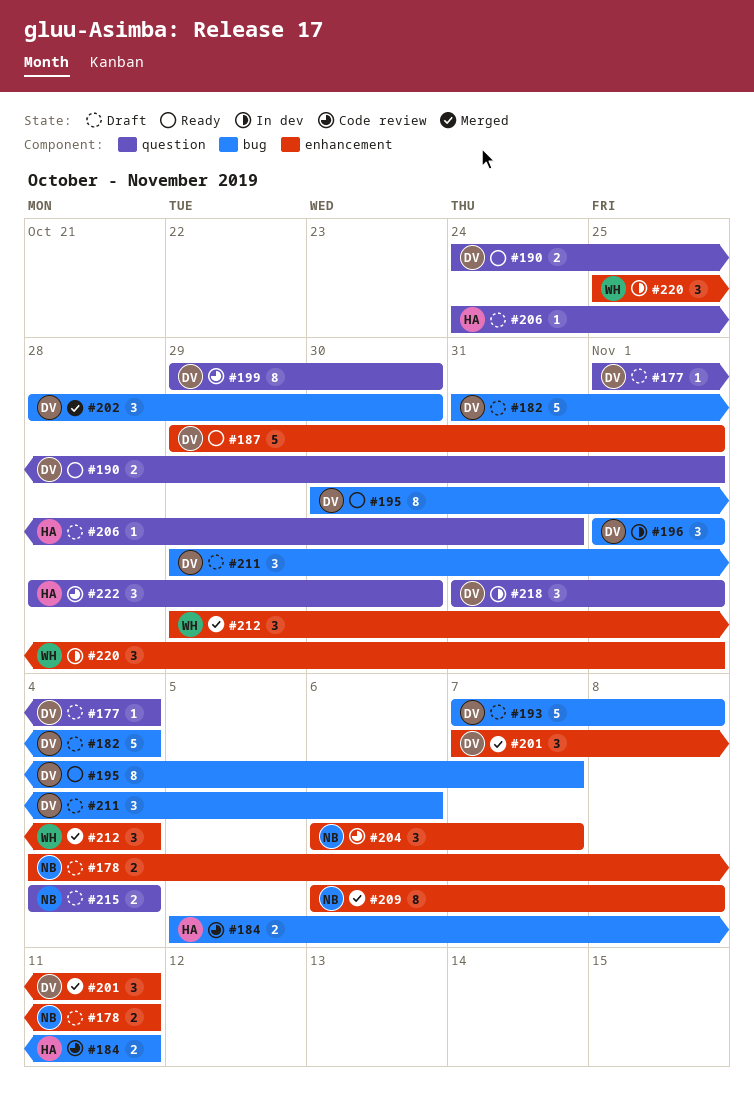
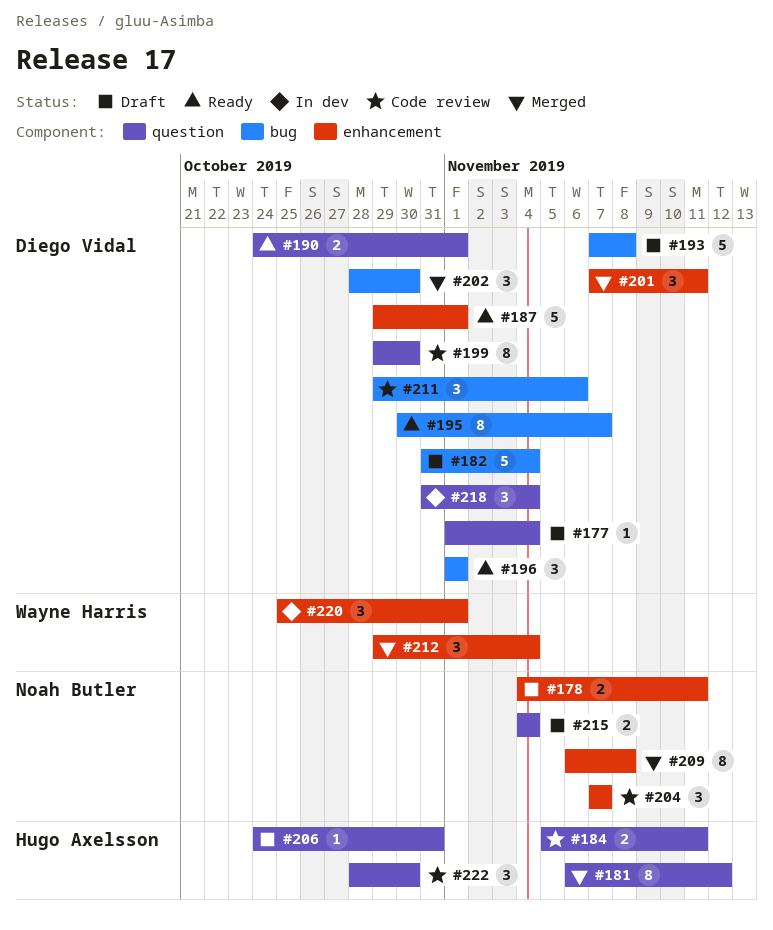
#181: none -> present
#184, label: bug -> question
#196, status: In dev -> Ready
#204, start: Nov 6 -> Nov 7
#211, status: Draft -> Code review
#218, due: Nov 1 -> Nov 4

